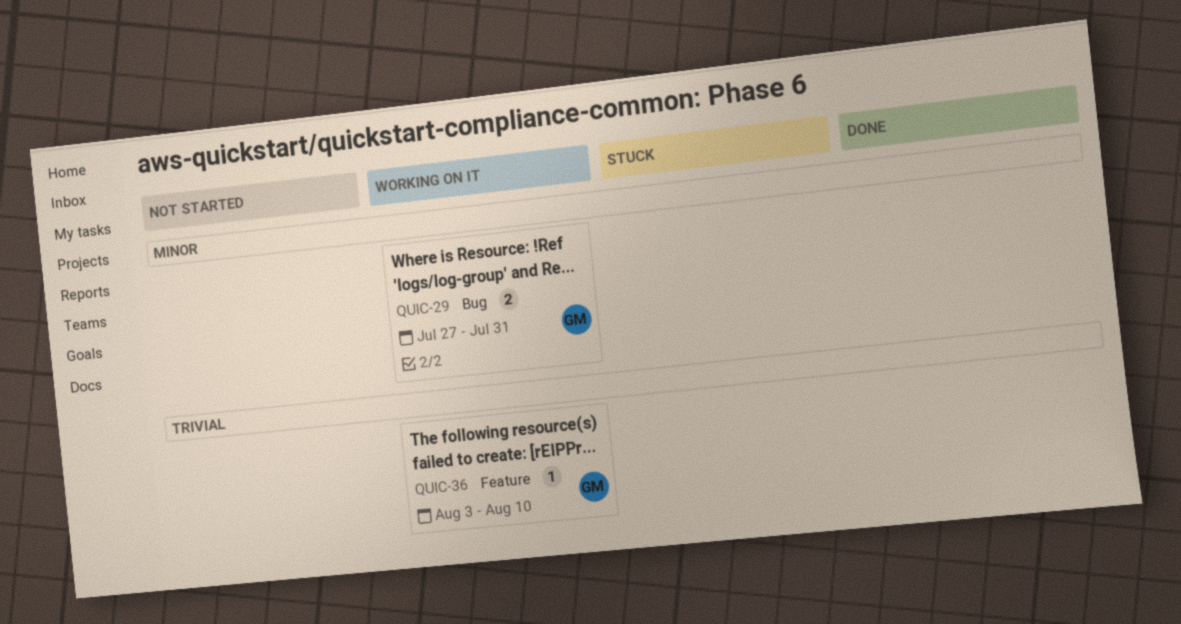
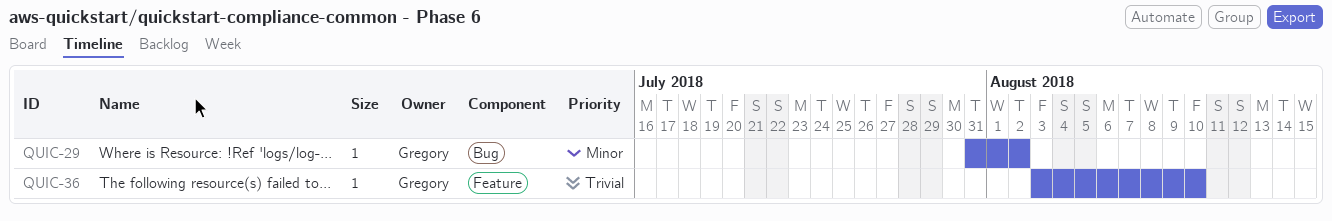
QUIC-29, estimate: 2 -> 1
QUIC-29, start: Jul 27 -> Jul 31
QUIC-29, due: Jul 31 -> Aug 2

